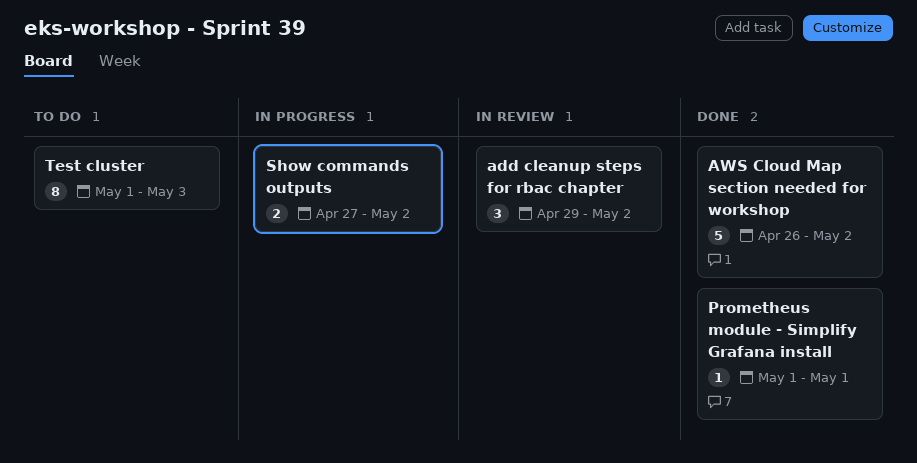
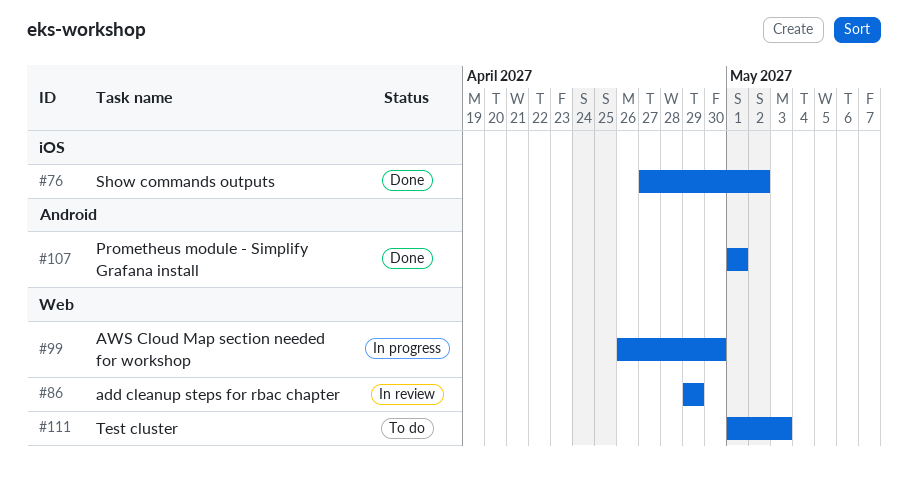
add cleanup steps for rbac chapter, due: May 2 -> Apr 29
AWS Cloud Map section needed for workshop, status: Done -> In progress
AWS Cloud Map section needed for workshop, due: May 2 -> Apr 30
Show commands outputs, status: In progress -> Done

